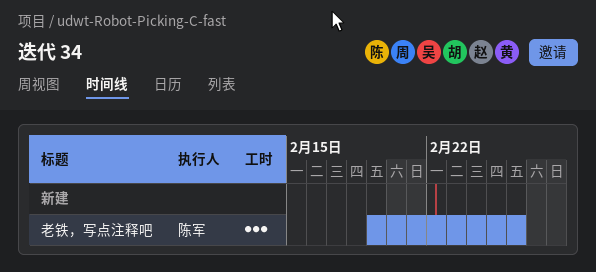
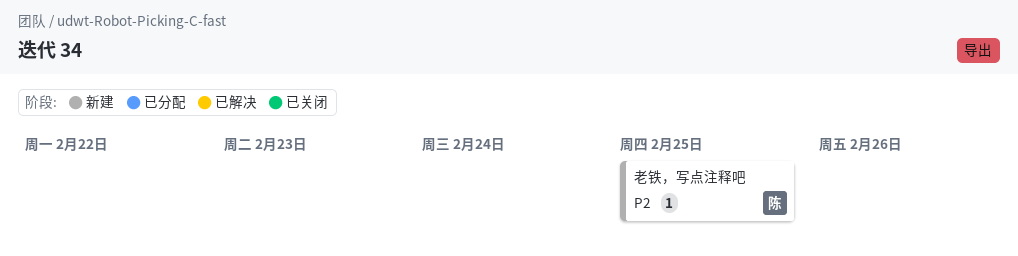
老铁，写点注释吧, estimate: 3 -> 1
老铁，写点注释吧, due: Feb 26 -> Feb 25

